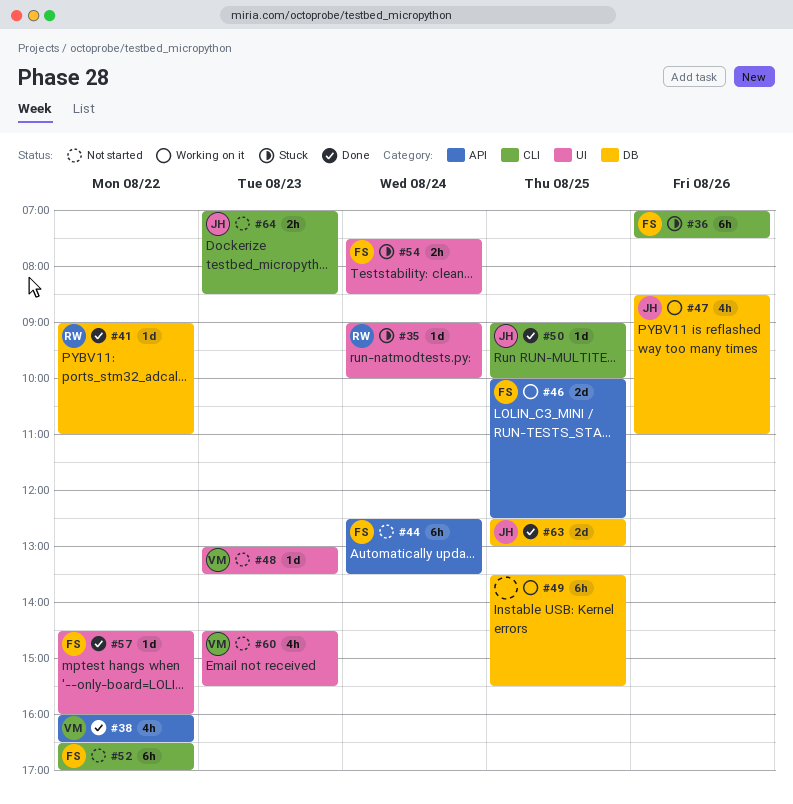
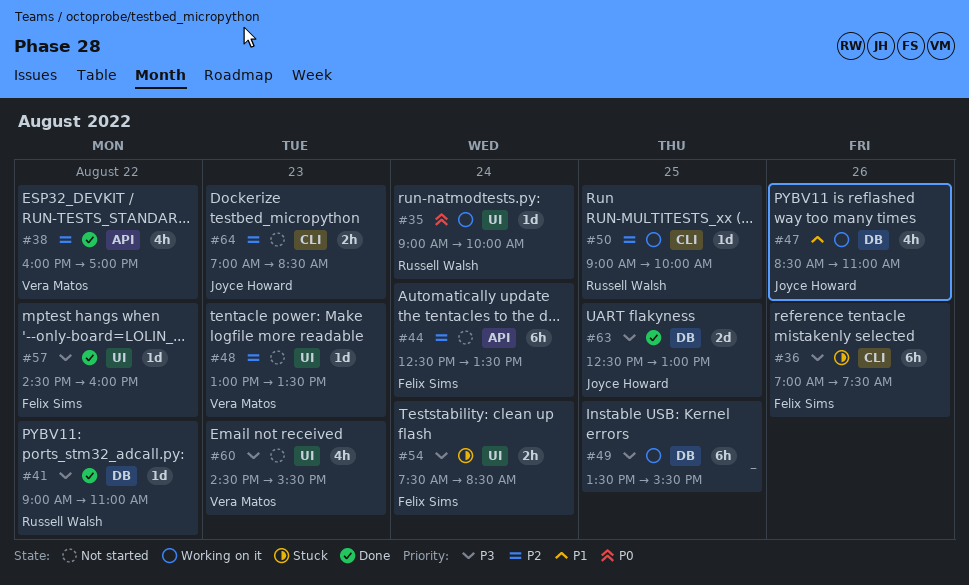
#35, status: Stuck -> Working on it
#38, ends: 16:30 -> 17:00
#46: present -> none
#50, status: Done -> Working on it
#50, owner: Joyce Howard -> Russell Walsh
#52: present -> none

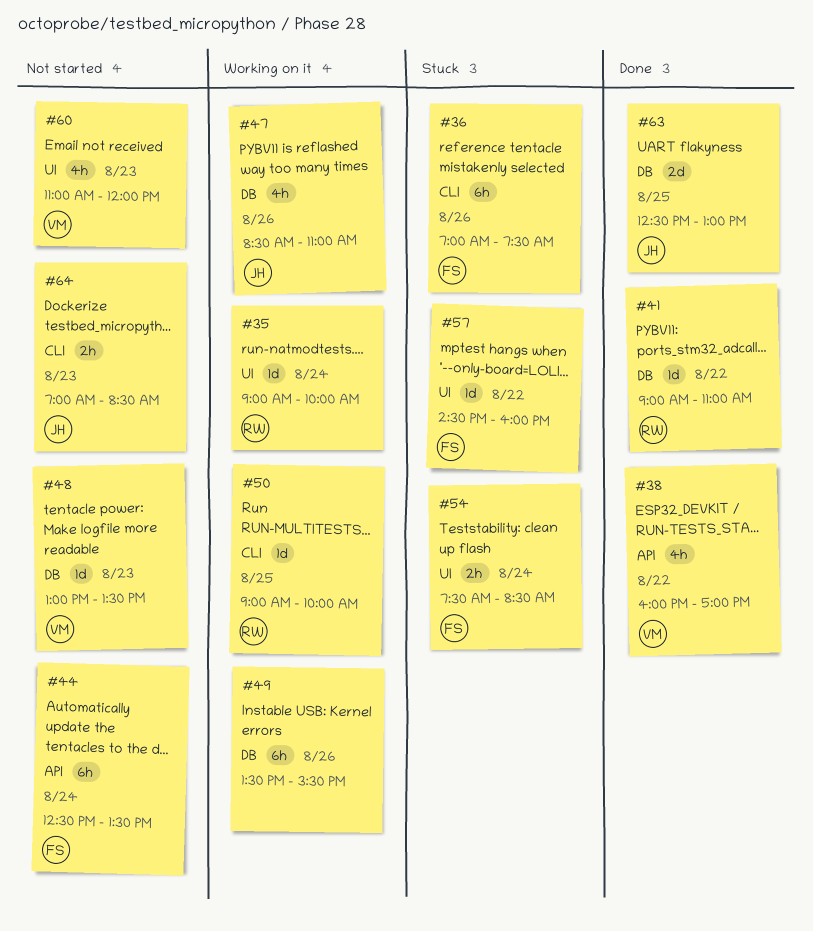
#48, label: UI -> DB
#49, day: Aug 25 -> Aug 26
#57, status: Done -> Stuck
#60, begins: 14:30 -> 11:00
#60, ends: 15:30 -> 12:00

